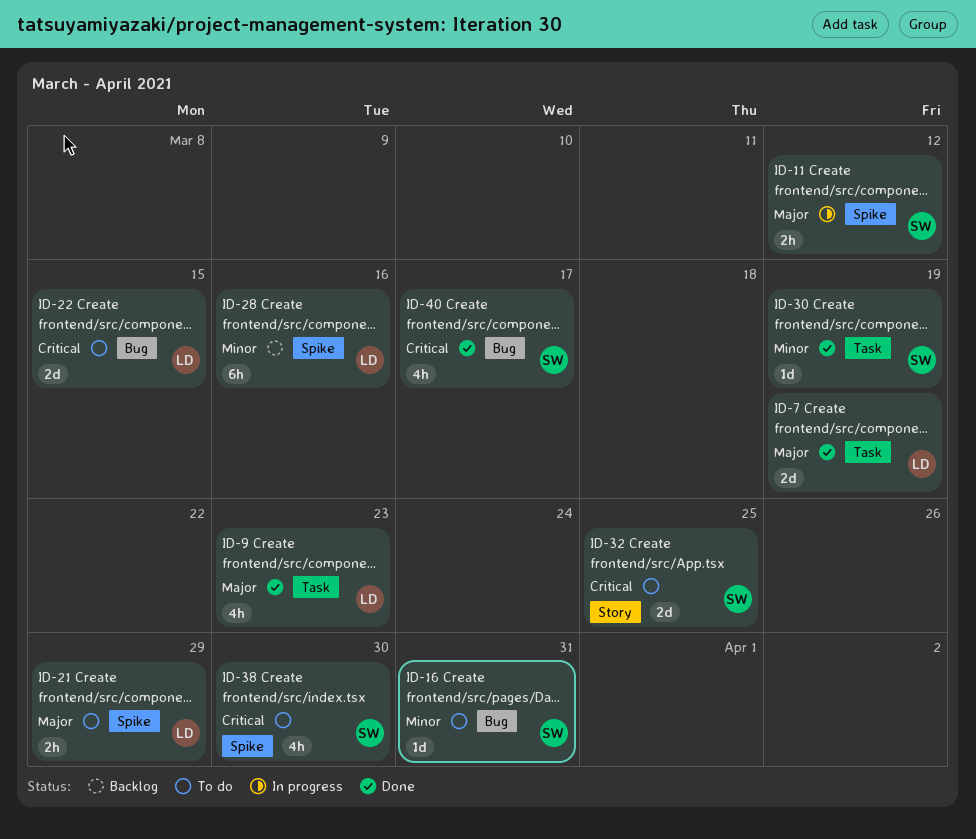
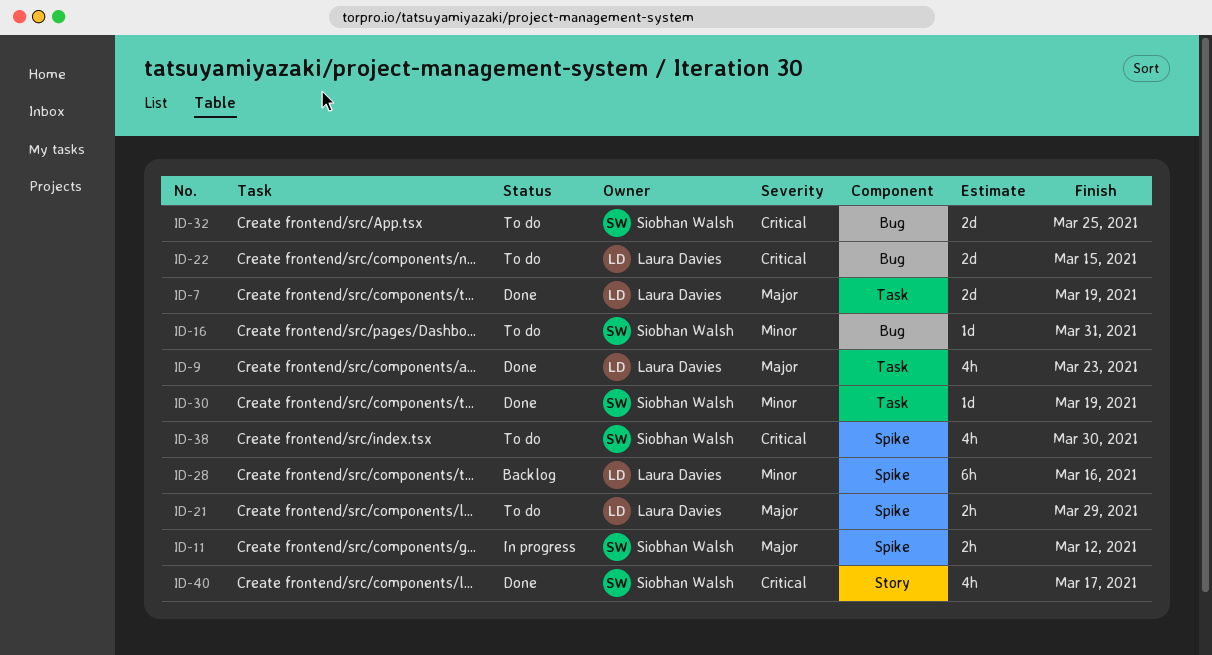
ID-32, label: Story -> Bug
ID-40, label: Bug -> Story

